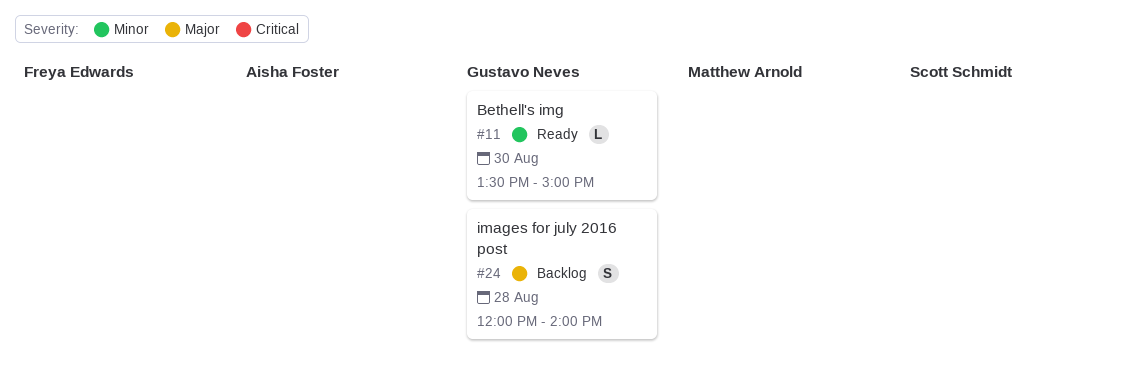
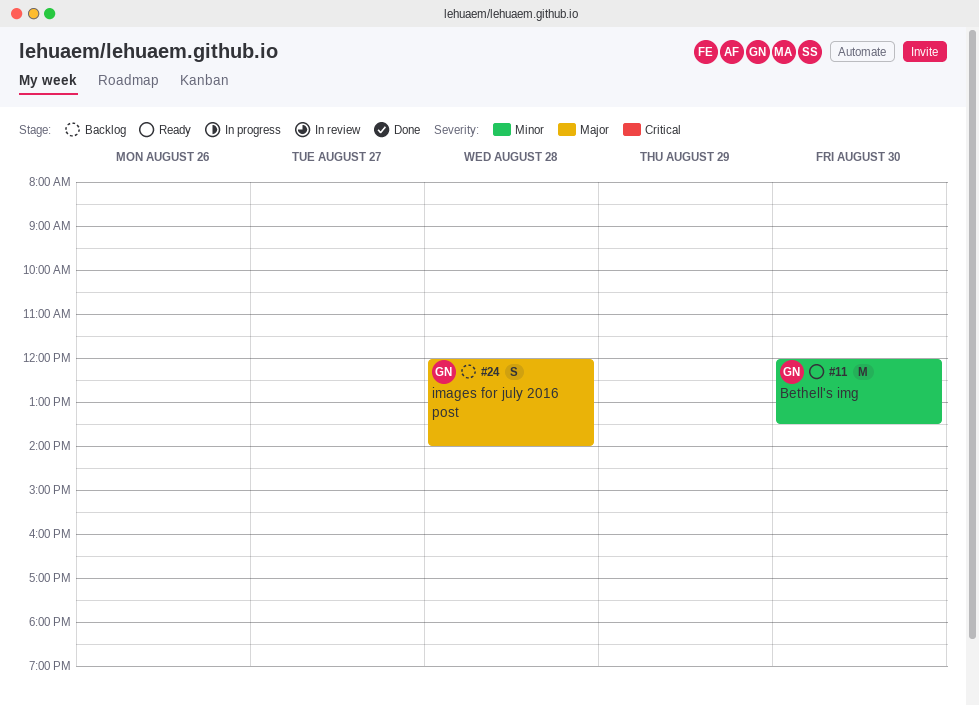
#11, estimate: L -> M
#11, begins: 13:30 -> 12:00
#11, ends: 15:00 -> 13:30

